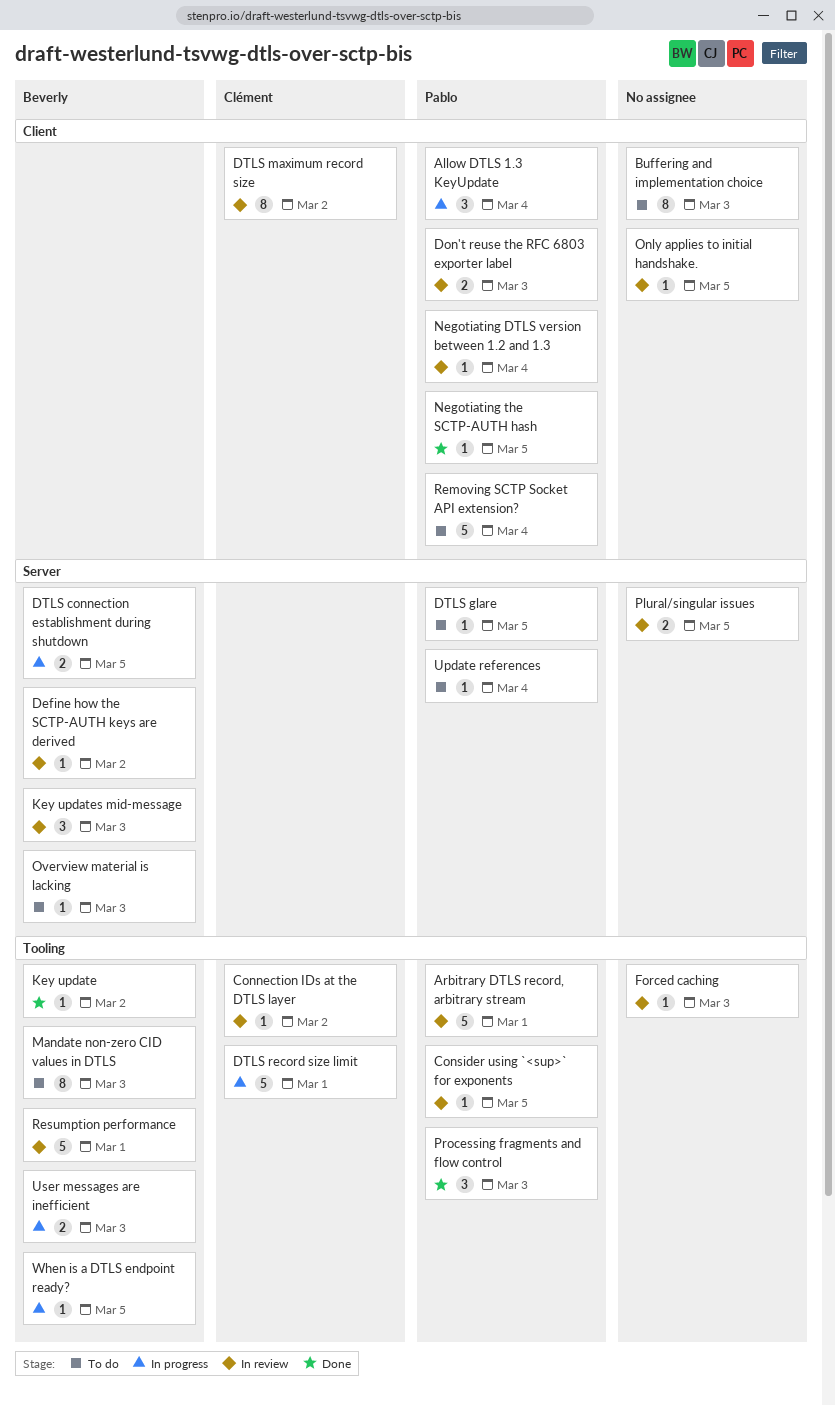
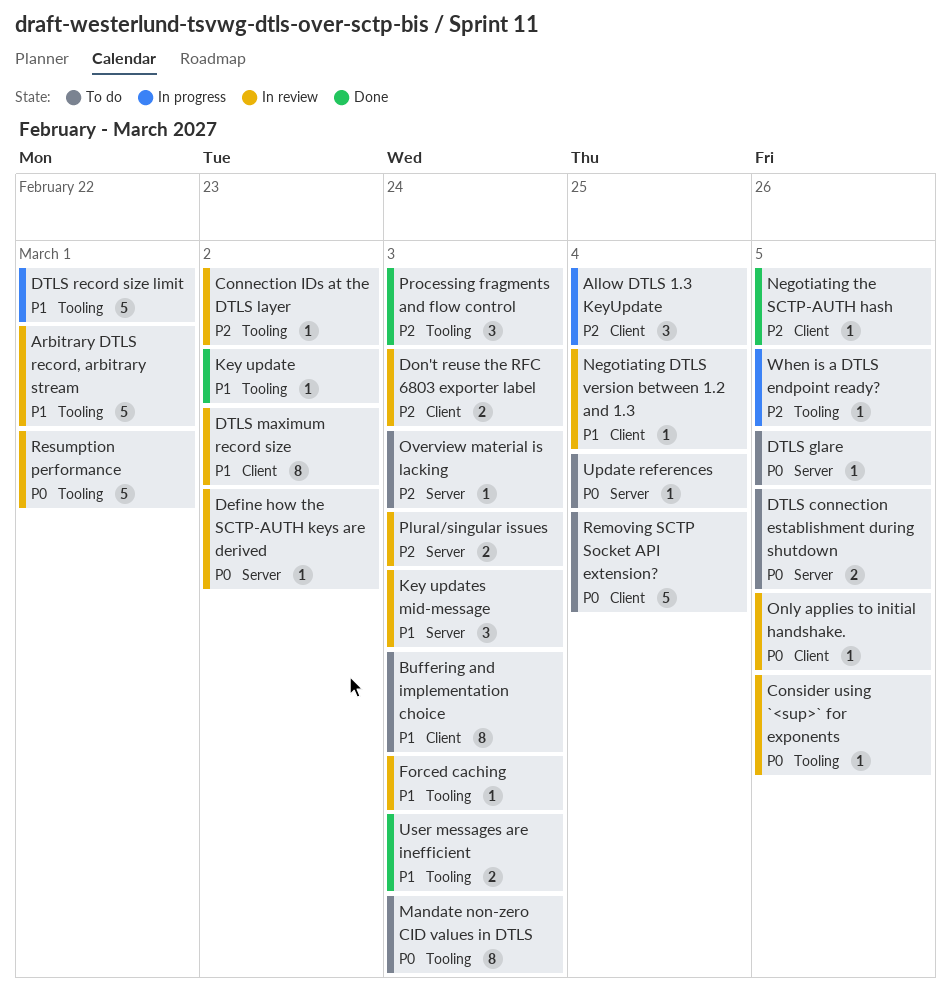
DTLS connection establishment during shutdown, status: In progress -> To do
Plural/singular issues, due: Mar 5 -> Mar 3
User messages are inefficient, status: In progress -> Done

